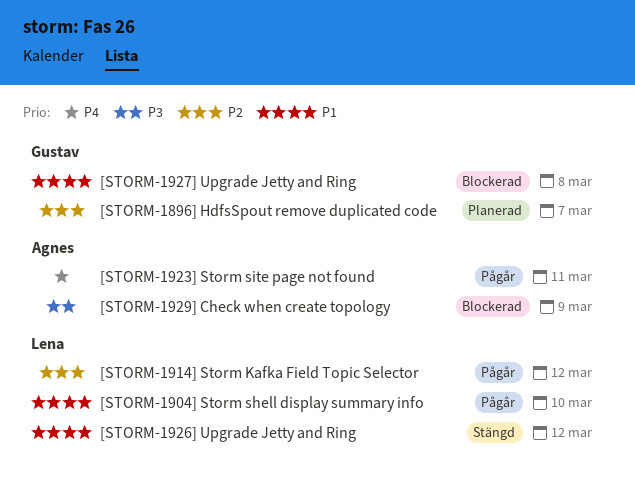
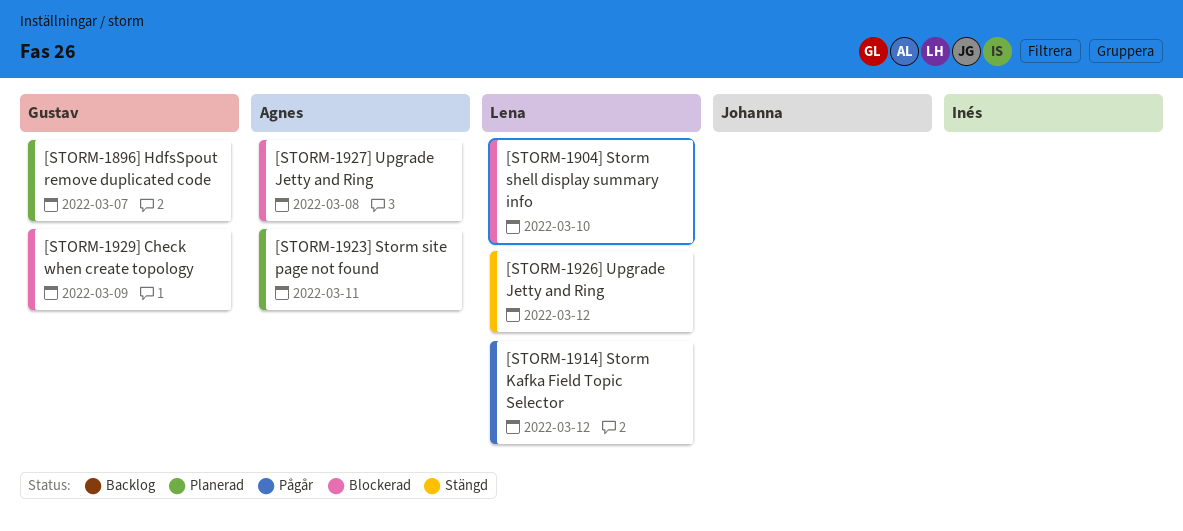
[STORM-1904] Storm shell display summary info, status: Pågår -> Blockerad
[STORM-1923] Storm site page not found, status: Pågår -> Planerad
[STORM-1927] Upgrade Jetty and Ring, owner: Gustav -> Agnes
[STORM-1929] Check when create topology, owner: Agnes -> Gustav

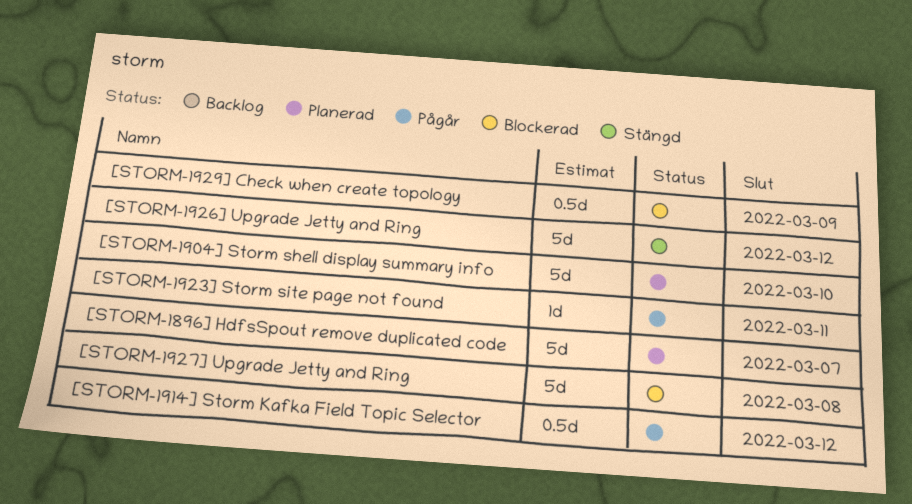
[STORM-1904] Storm shell display summary info, status: Blockerad -> Planerad
[STORM-1923] Storm site page not found, status: Planerad -> Pågår

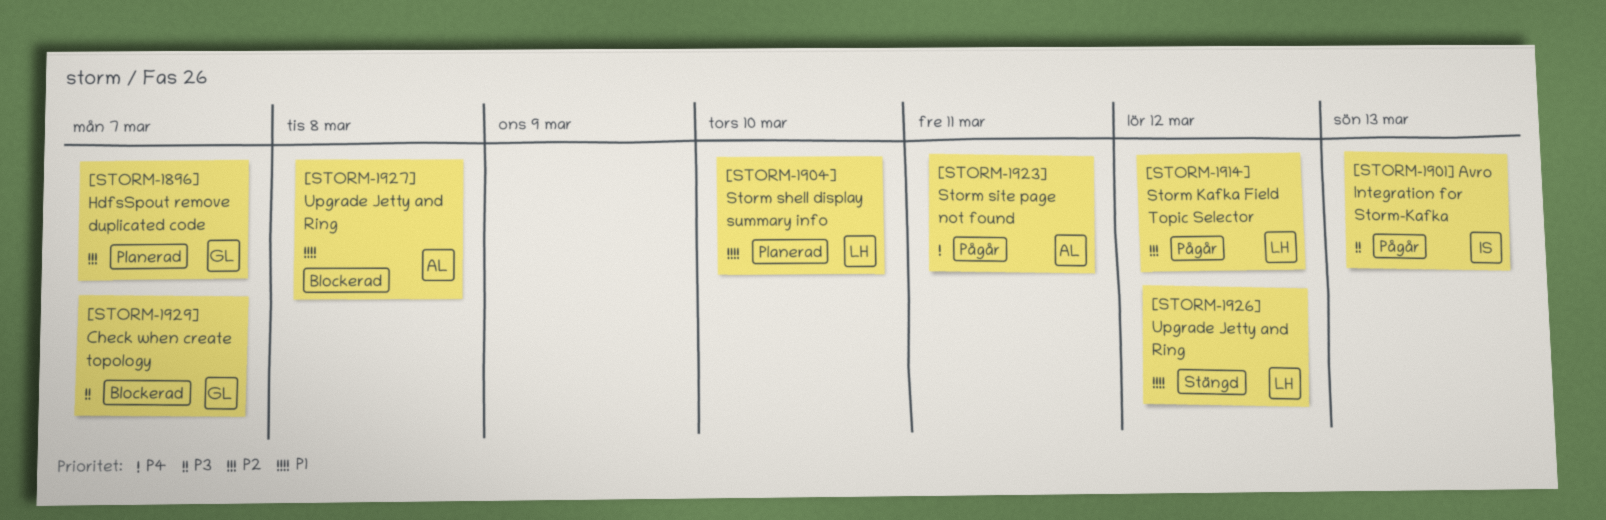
[STORM-1901] Avro Integration for Storm-Kafka: none -> present
[STORM-1929] Check when create topology, due: Mar 9 -> Mar 7

